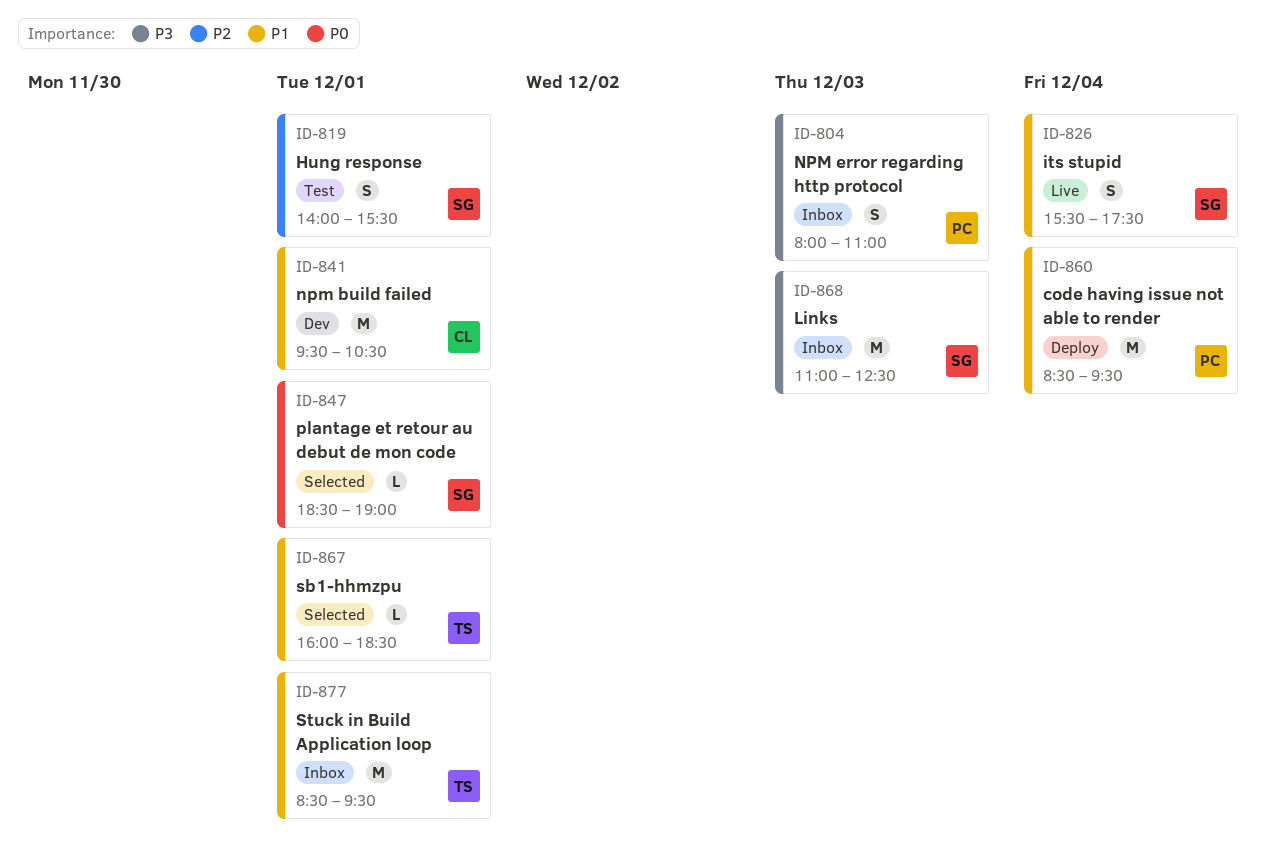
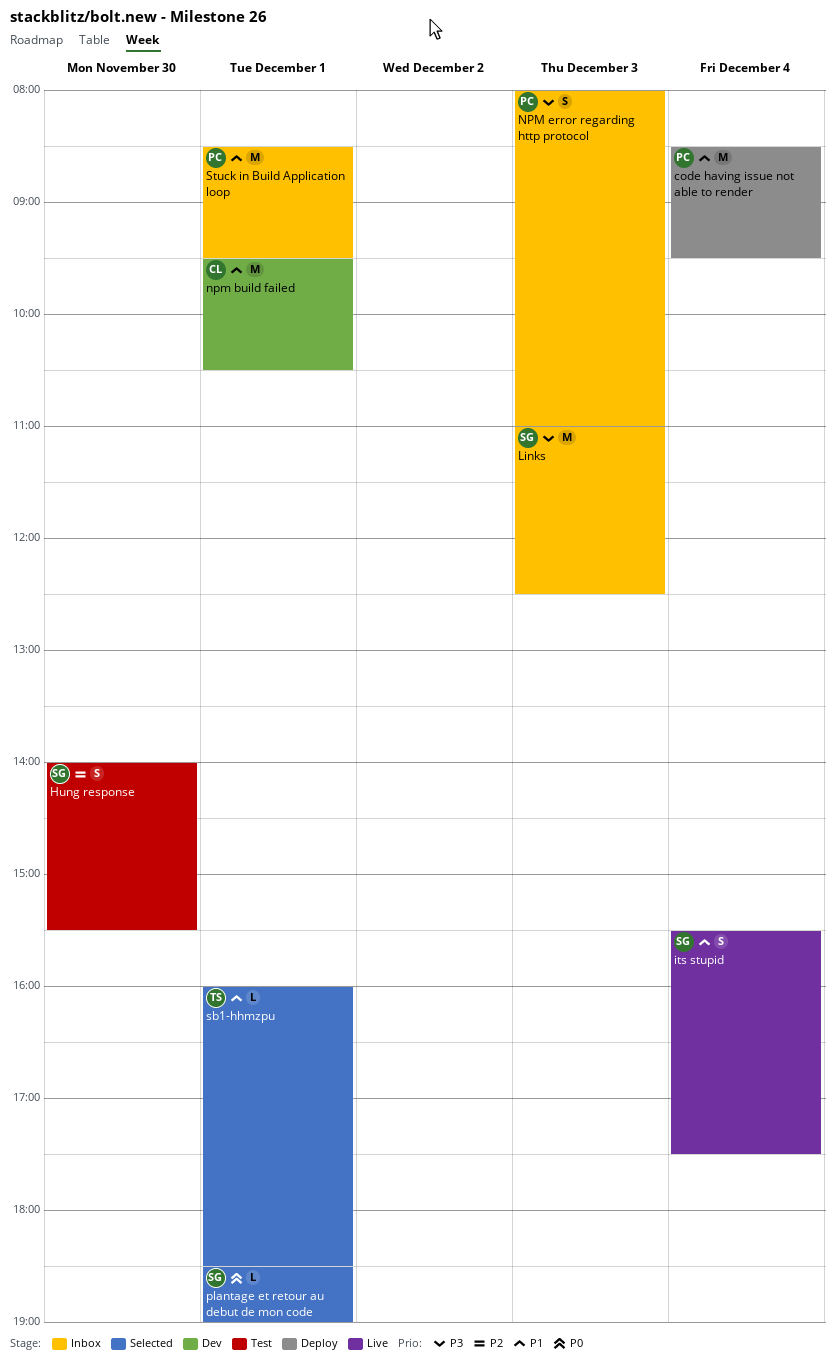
Hung response, day: Dec 1 -> Nov 30
Stuck in Build Application loop, owner: TS -> PC

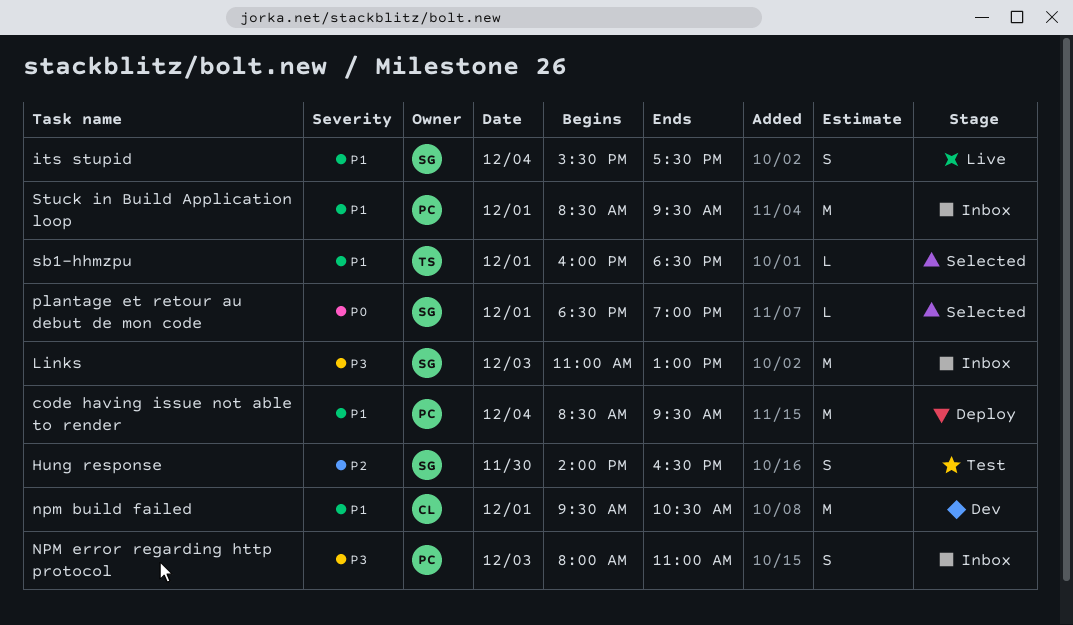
Hung response, ends: 15:30 -> 16:30
Links, ends: 12:30 -> 13:00

